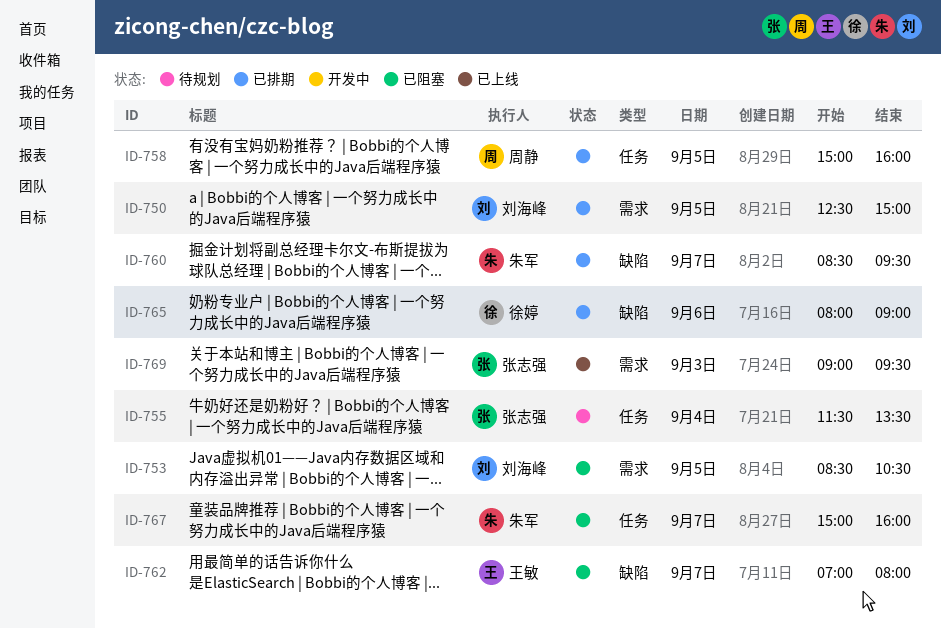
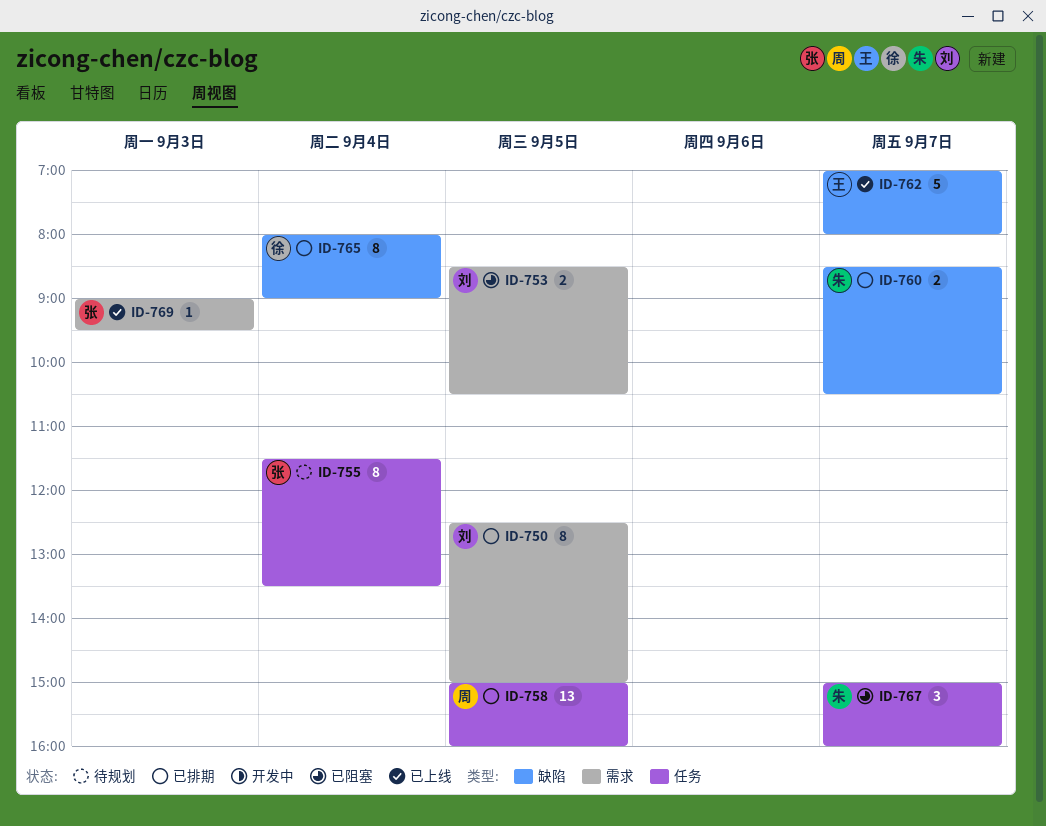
ID-760, ends: 09:30 -> 10:30
ID-762, status: 已阻塞 -> 已上线
ID-765, day: Sep 6 -> Sep 4

